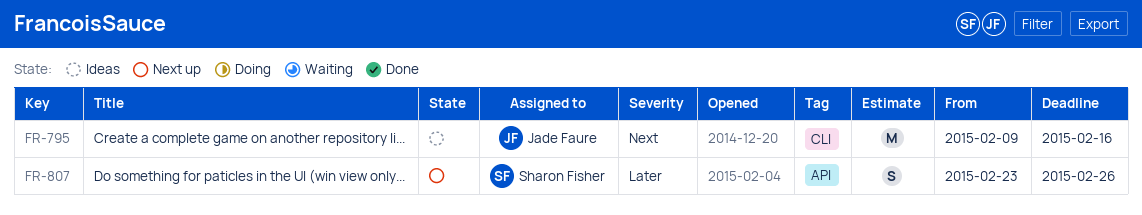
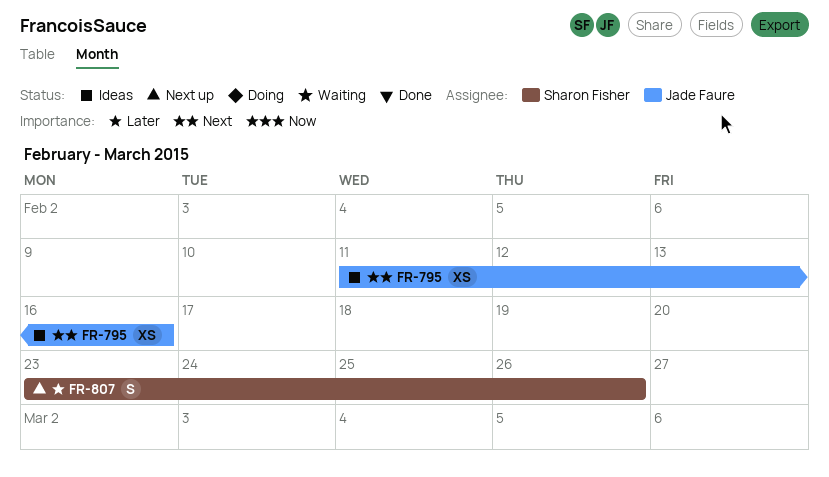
FR-795, estimate: M -> XS
FR-795, start: Feb 9 -> Feb 11

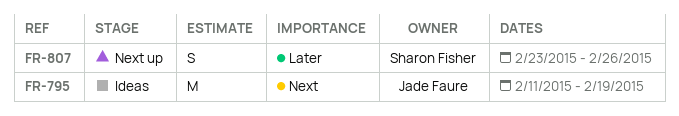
FR-795, estimate: XS -> M
FR-795, due: Feb 16 -> Feb 19

